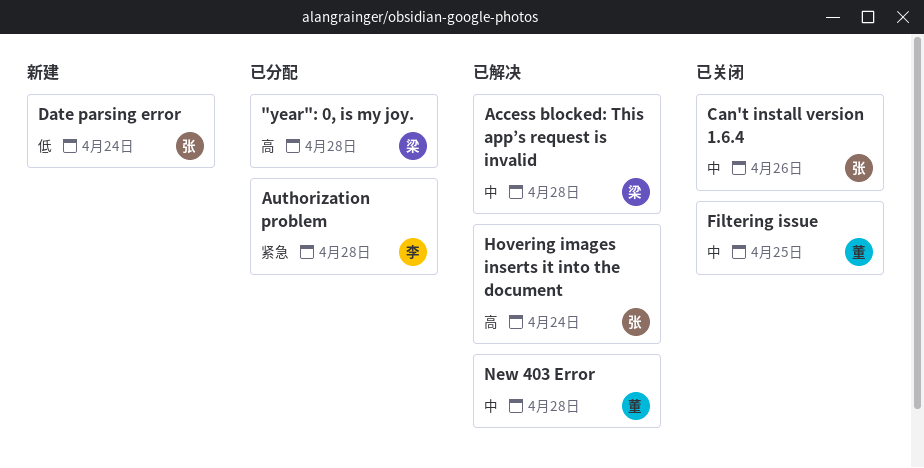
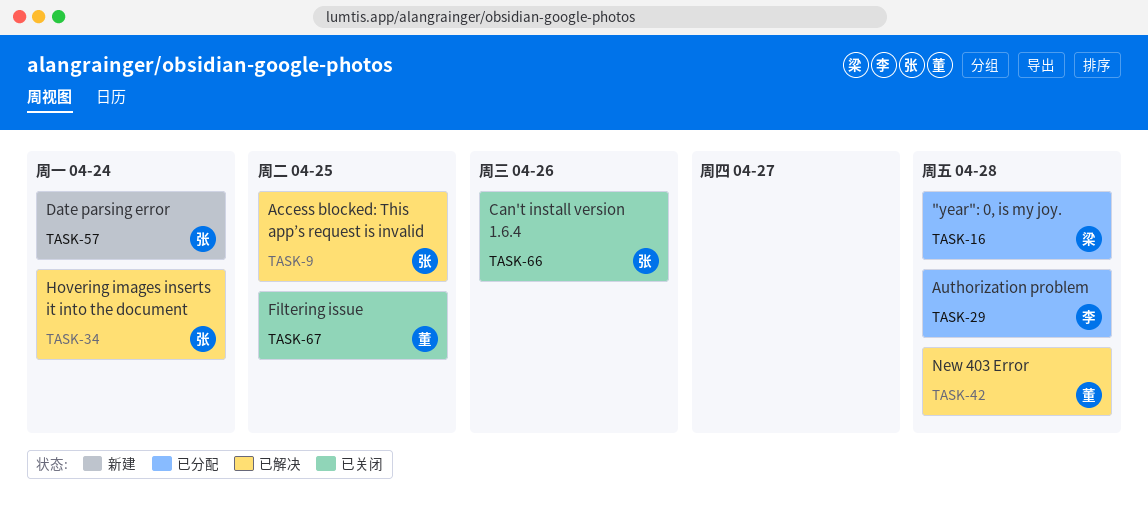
Access blocked: This app’s request is invalid, owner: 梁 -> 张
Access blocked: This app’s request is invalid, due: Apr 28 -> Apr 25

